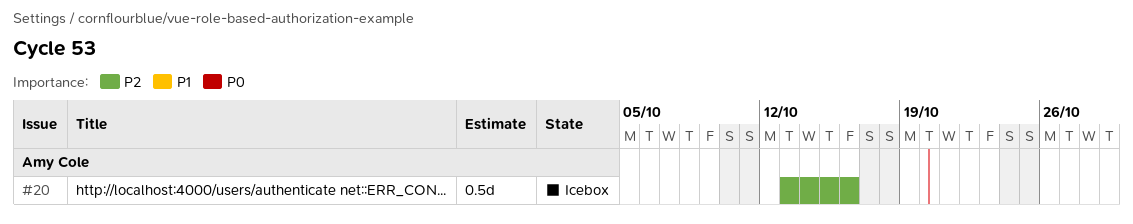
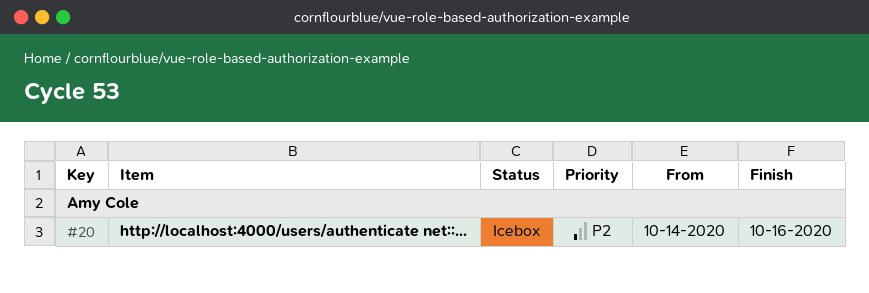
#20, start: Oct 13 -> Oct 14

